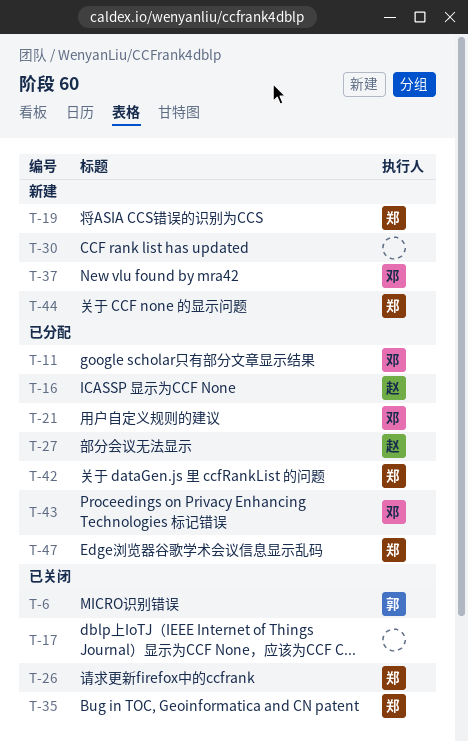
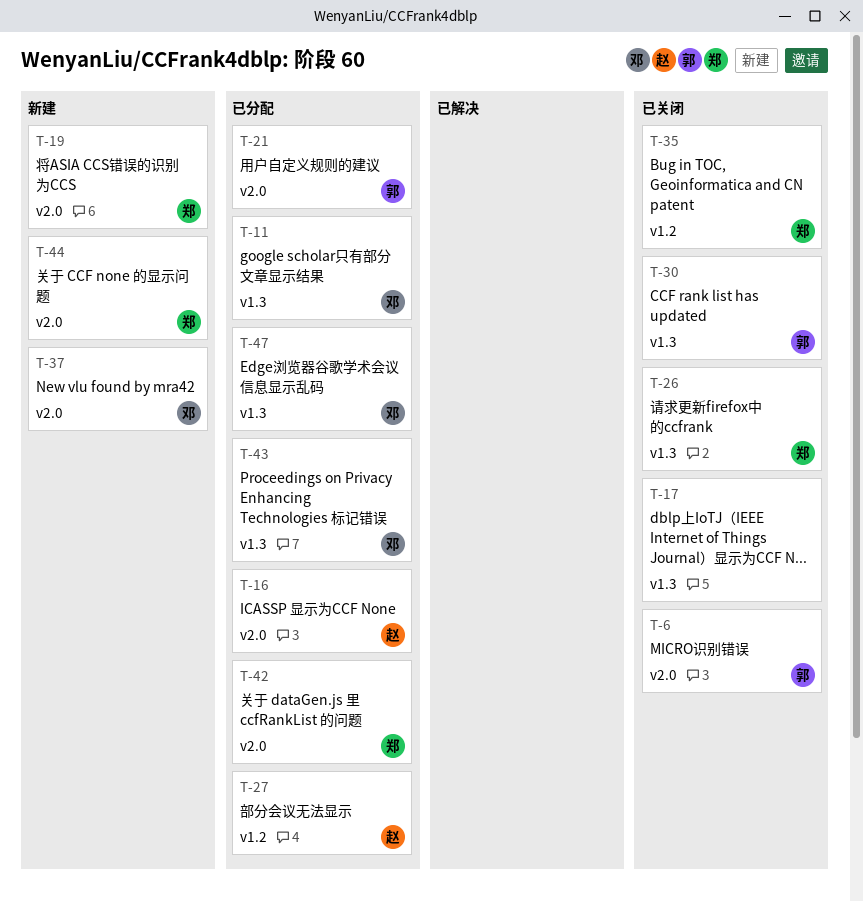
T-21, owner: 邓 -> 郭
T-30, status: 新建 -> 已关闭
T-30, owner: none -> 郭
T-47, owner: 郑 -> 邓

